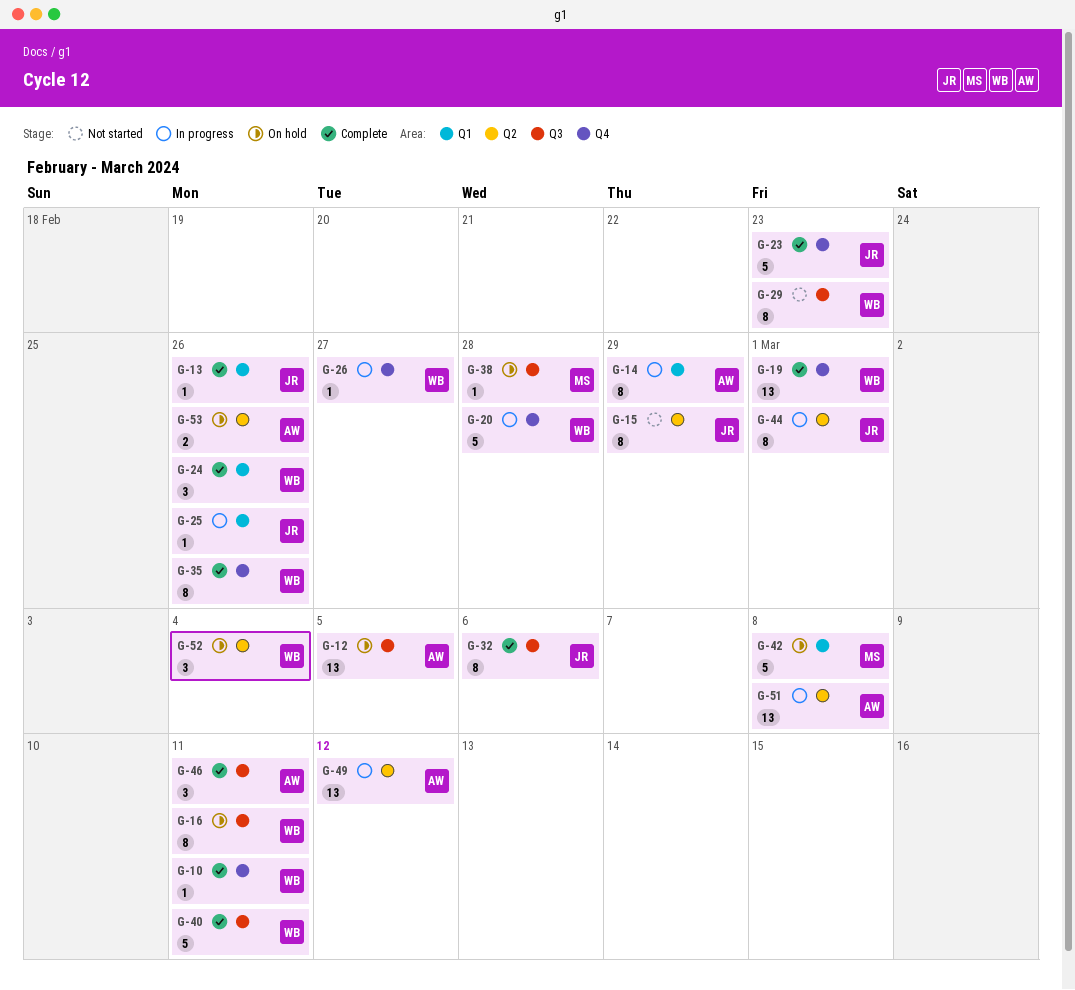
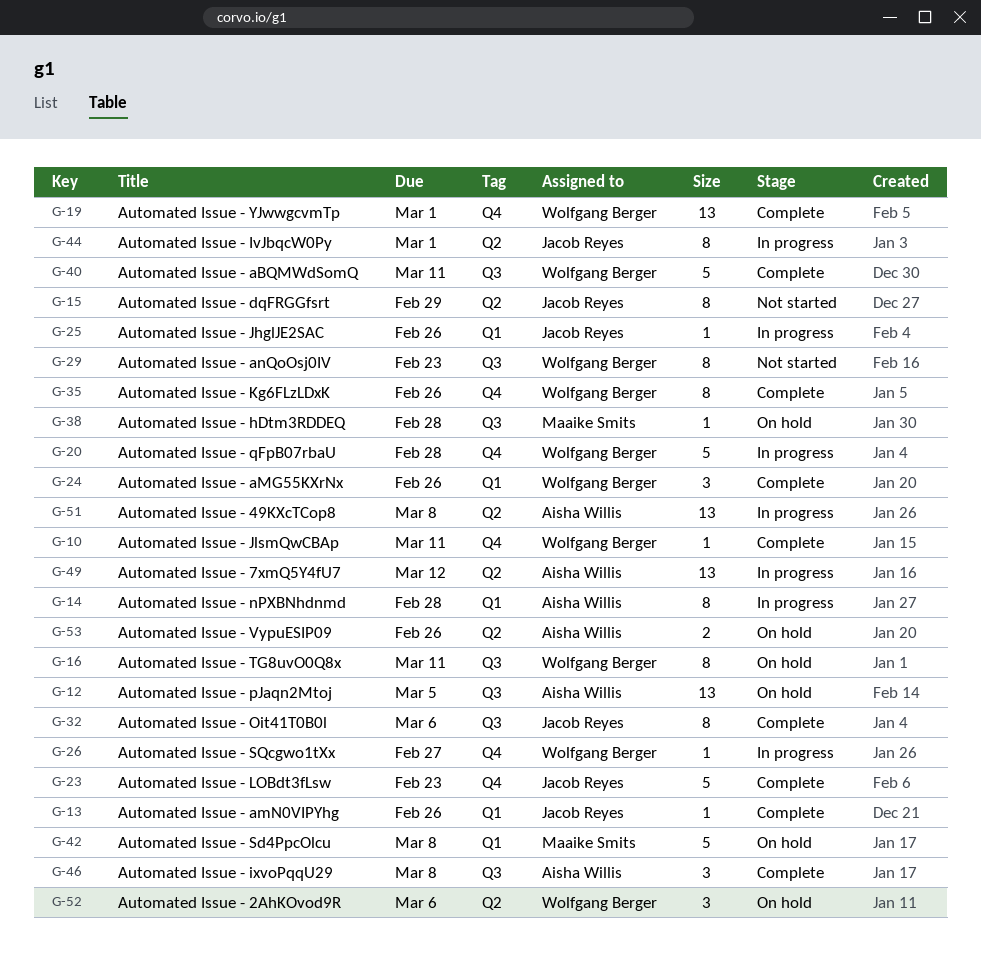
G-14, due: Feb 29 -> Feb 28
G-46, due: Mar 11 -> Mar 8
G-52, due: Mar 4 -> Mar 6

